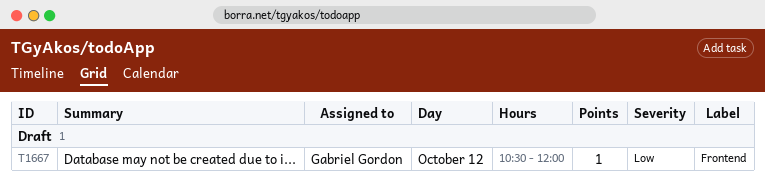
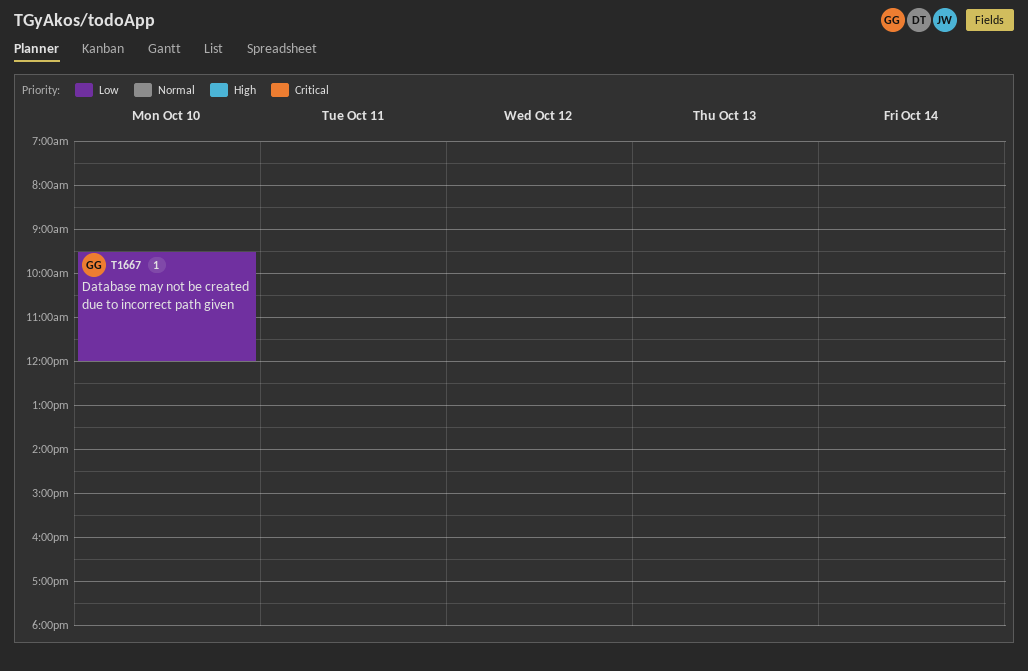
T1667, day: Oct 12 -> Oct 10
T1667, begins: 10:30 -> 09:30

